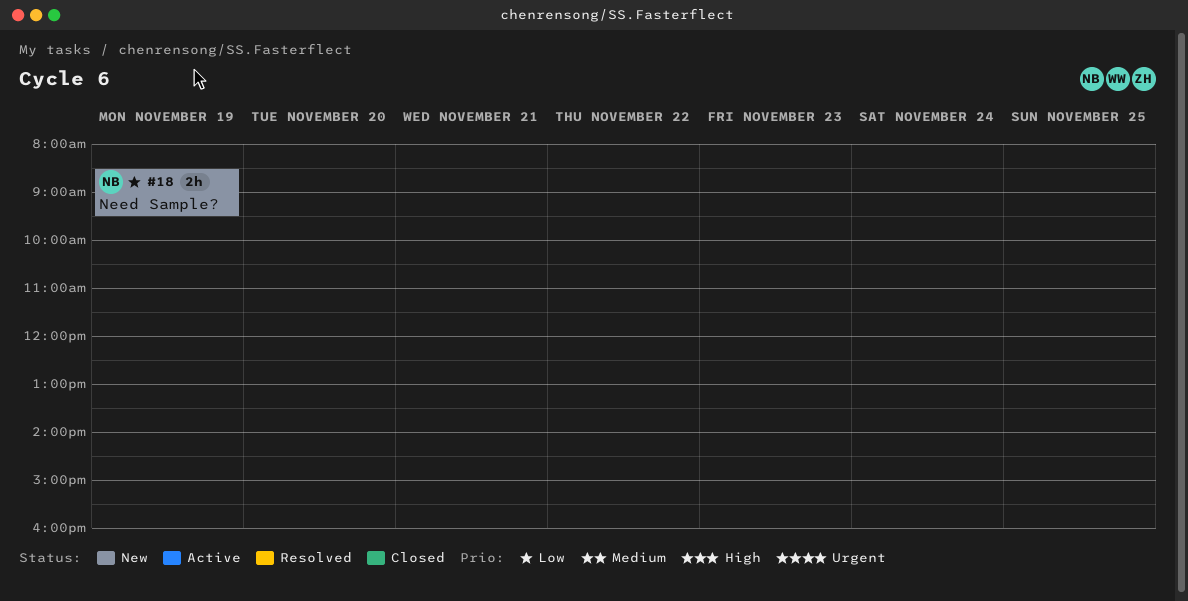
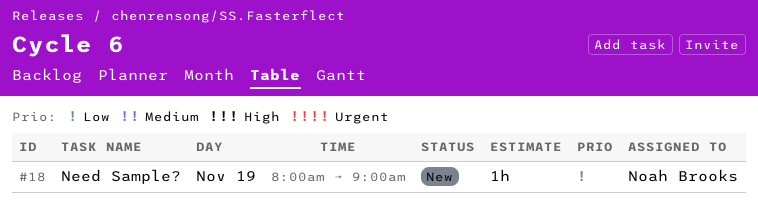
#18, estimate: 2h -> 1h
#18, begins: 08:30 -> 08:00
#18, ends: 09:30 -> 09:00

